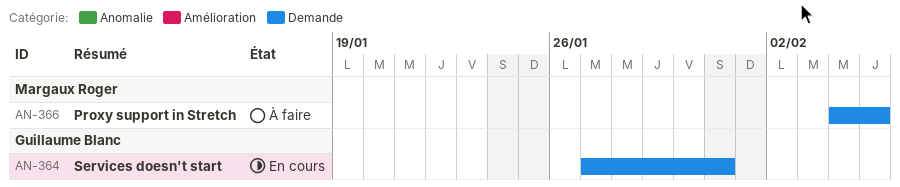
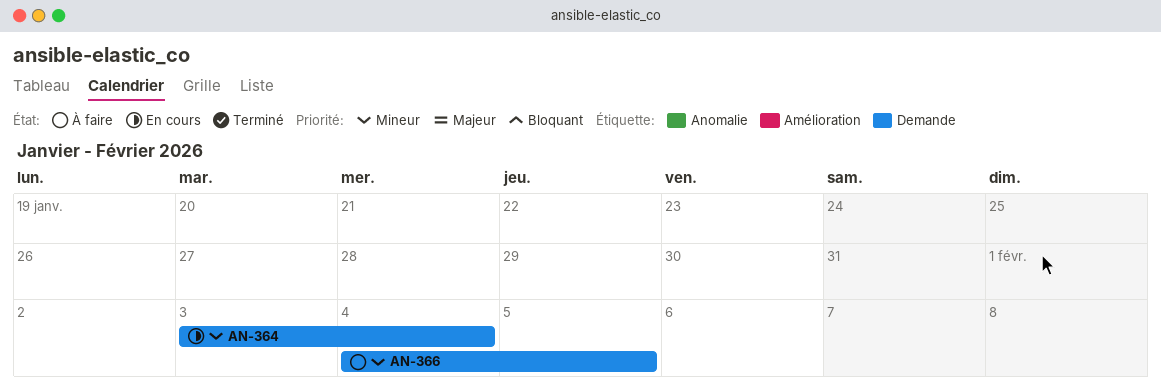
AN-364, start: Jan 27 -> Feb 3
AN-364, due: Jan 31 -> Feb 4

